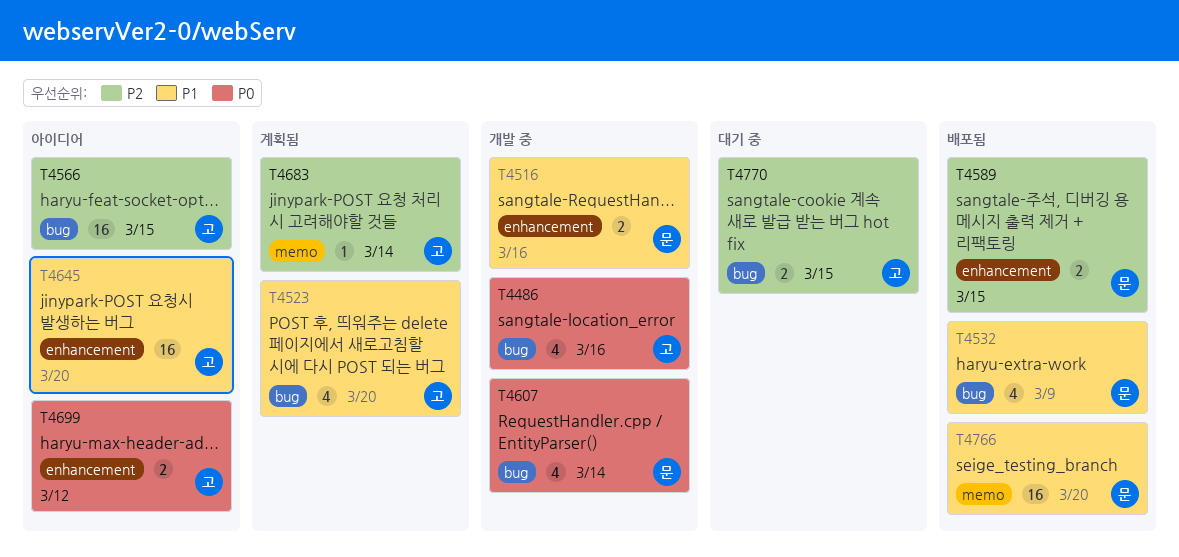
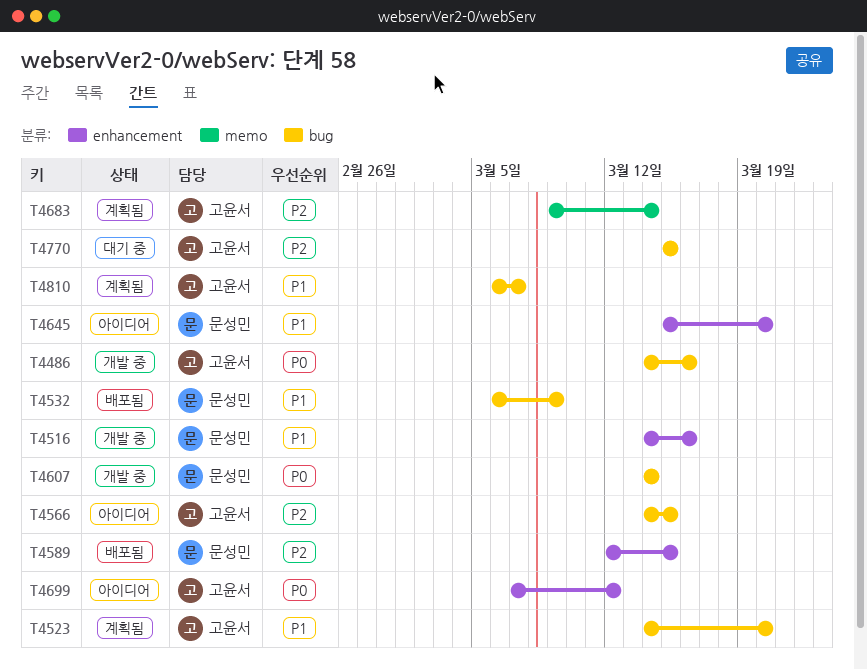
T4645, owner: 고윤서 -> 문성민
T4766: present -> none
T4810: none -> present

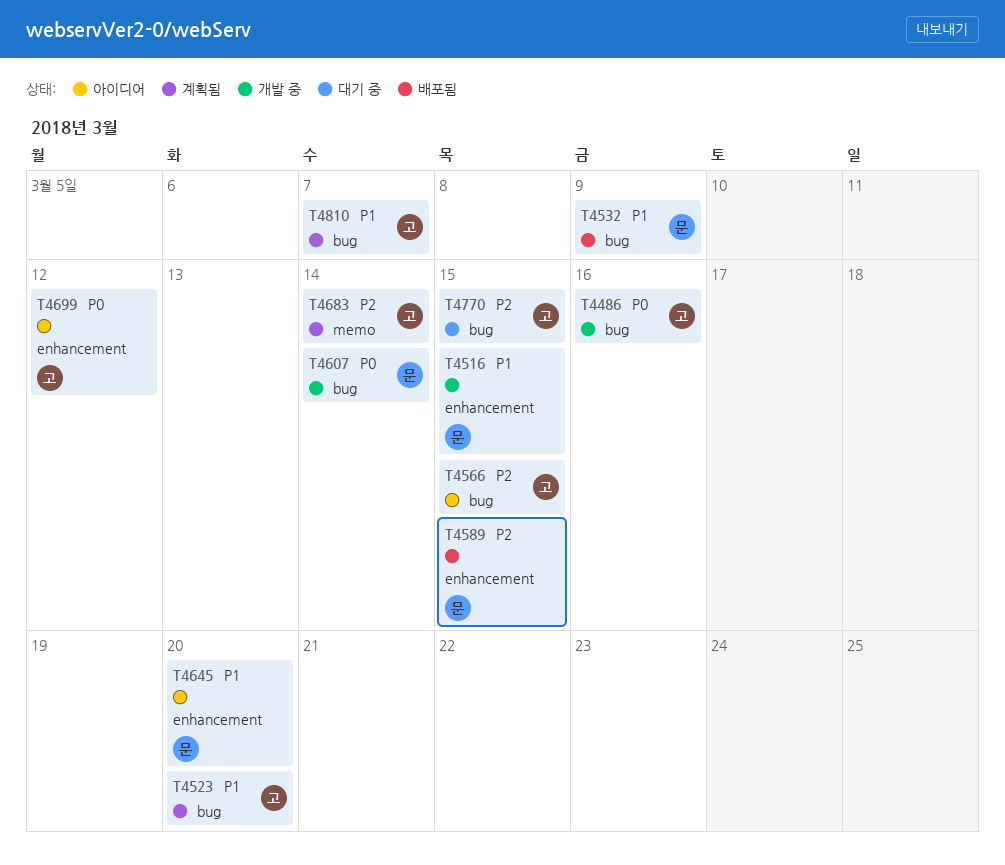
T4516, due: Mar 16 -> Mar 15

